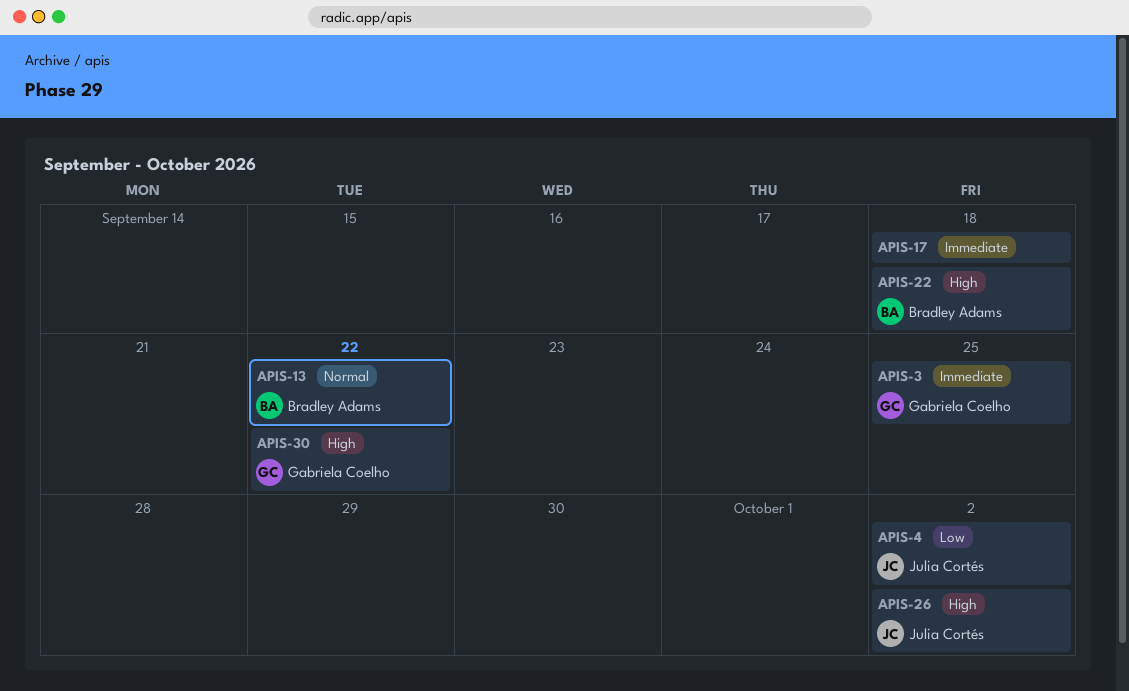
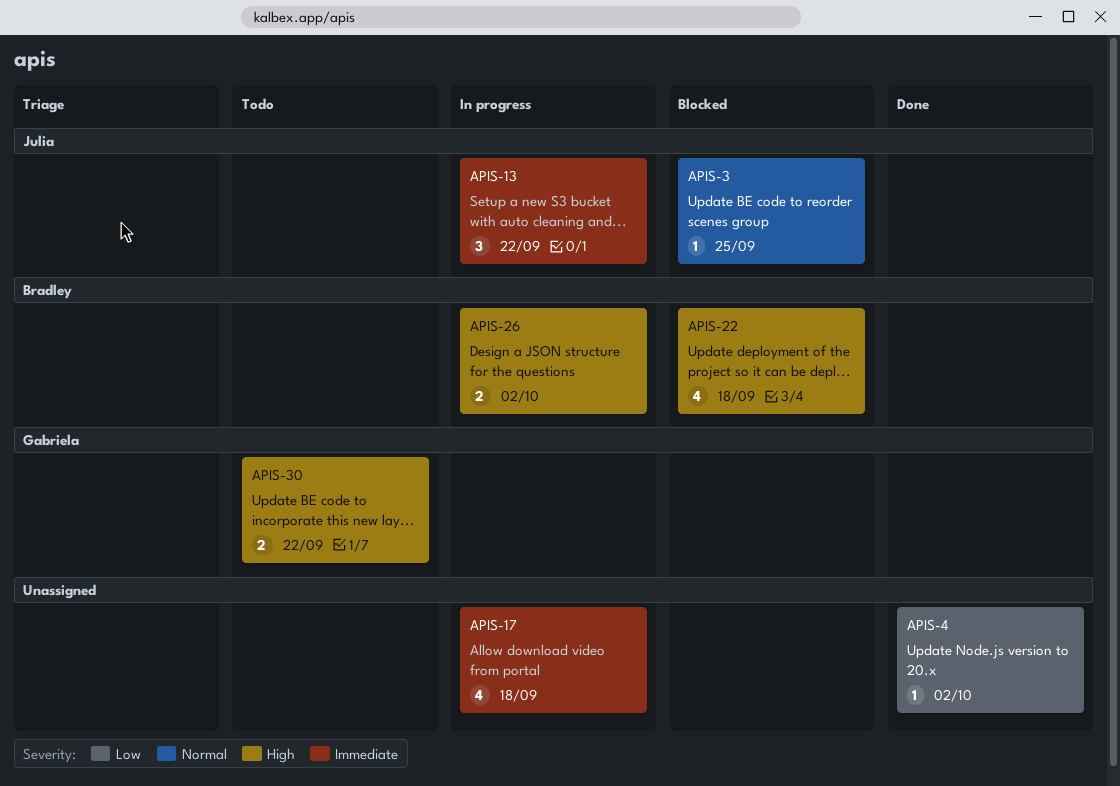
APIS-3, owner: Gabriela Coelho -> Julia Cortés
APIS-3, priority: Immediate -> Normal
APIS-4, owner: Julia Cortés -> none
APIS-13, owner: Bradley Adams -> Julia Cortés
APIS-13, priority: Normal -> Immediate
APIS-26, owner: Julia Cortés -> Bradley Adams

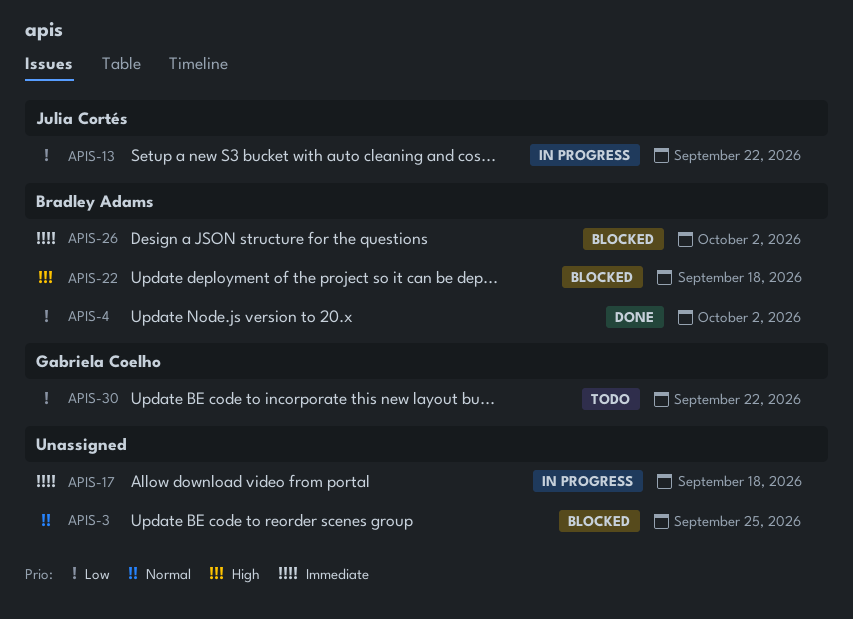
APIS-3, owner: Julia Cortés -> none
APIS-4, owner: none -> Bradley Adams
APIS-13, priority: Immediate -> Low
APIS-26, status: In progress -> Blocked
APIS-26, priority: High -> Immediate
APIS-30, priority: High -> Low

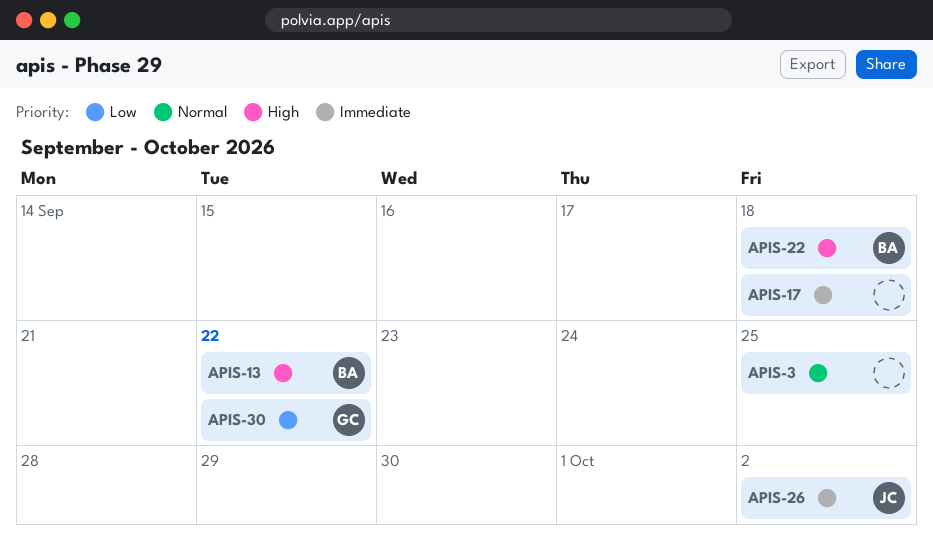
APIS-4: present -> none
APIS-13, owner: Julia Cortés -> Bradley Adams
APIS-13, priority: Low -> High
APIS-26, owner: Bradley Adams -> Julia Cortés

